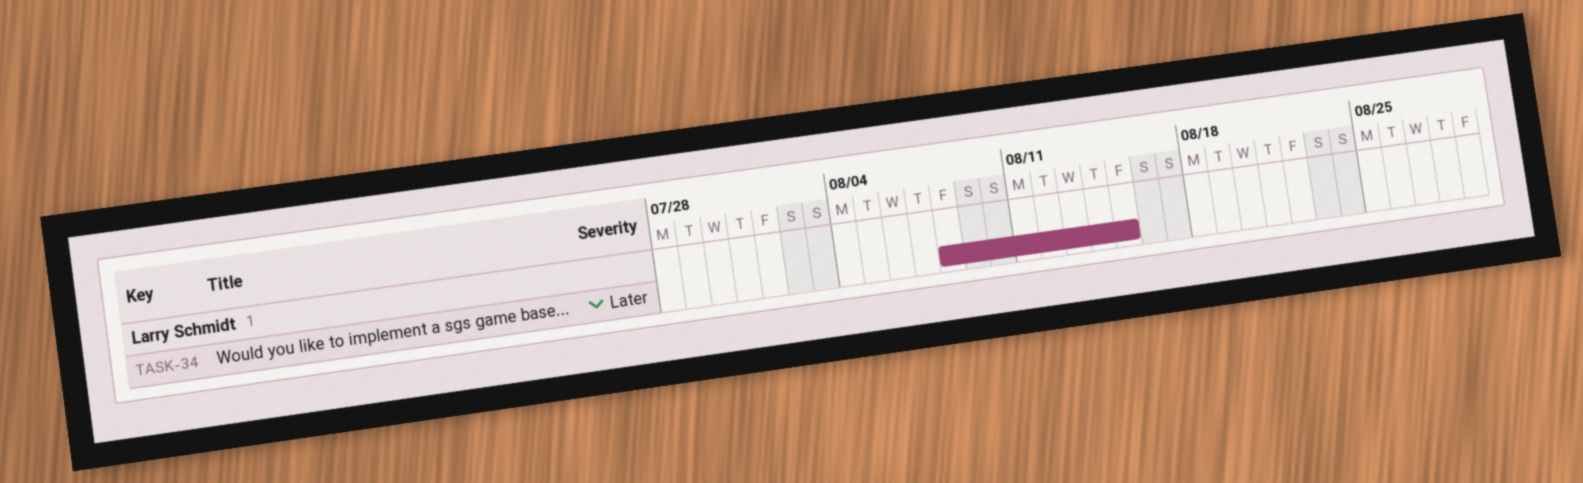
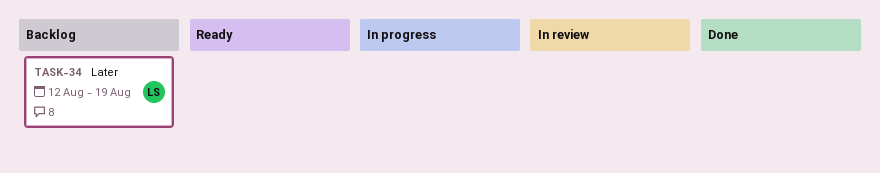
TASK-34, start: Aug 8 -> Aug 12
TASK-34, due: Aug 15 -> Aug 19

